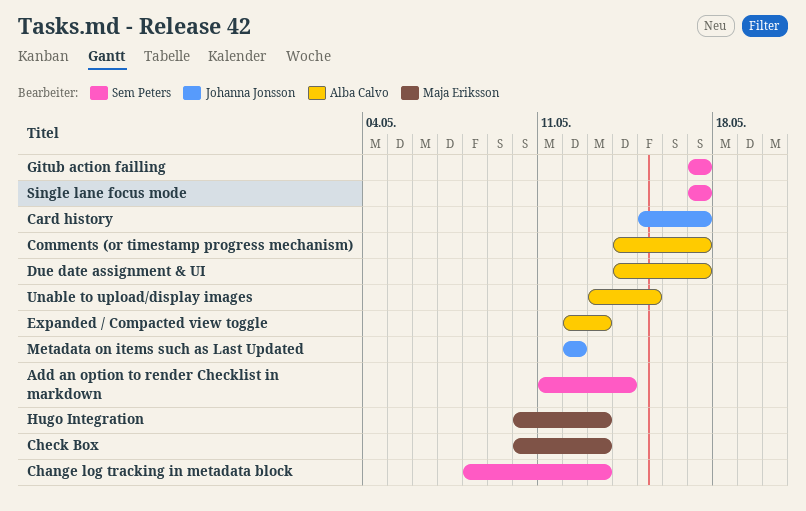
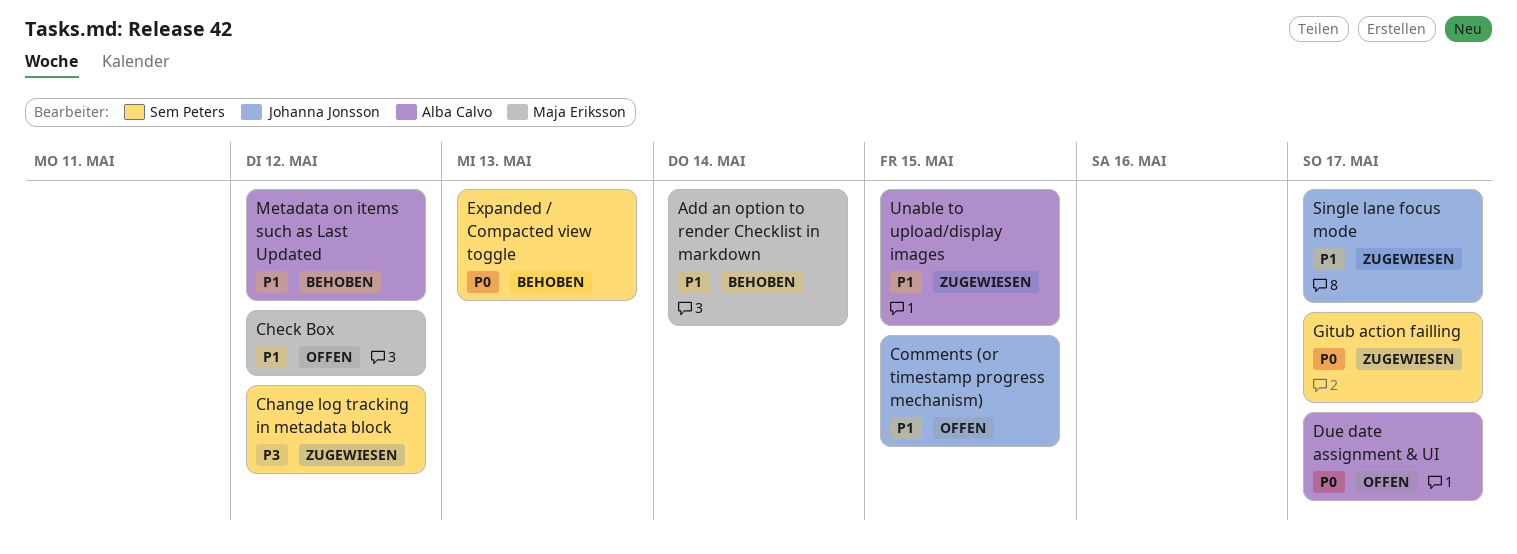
Add an option to render Checklist in markdown, owner: Sem Peters -> Maja Eriksson
Card history: present -> none
Change log tracking in metadata block, due: May 13 -> May 12
Check Box, due: May 13 -> May 12
Comments (or timestamp progress mechanism), owner: Alba Calvo -> Johanna Jonsson
Comments (or timestamp progress mechanism), due: May 17 -> May 15
Expanded / Compacted view toggle, owner: Alba Calvo -> Sem Peters
Hugo Integration: present -> none
Metadata on items such as Last Updated, owner: Johanna Jonsson -> Alba Calvo
Single lane focus mode, owner: Sem Peters -> Johanna Jonsson

